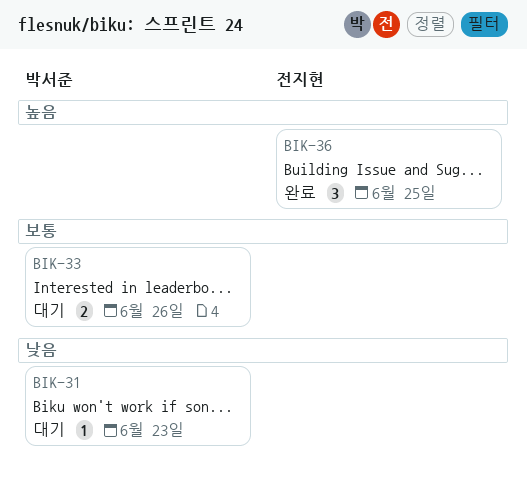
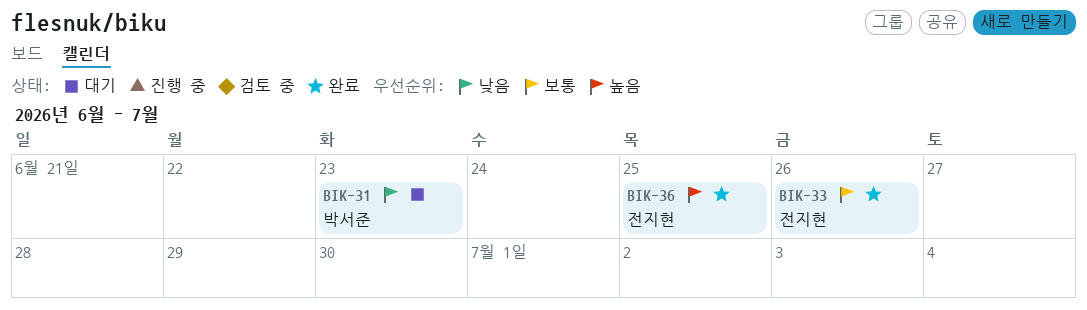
BIK-33, status: 대기 -> 완료
BIK-33, owner: 박서준 -> 전지현

